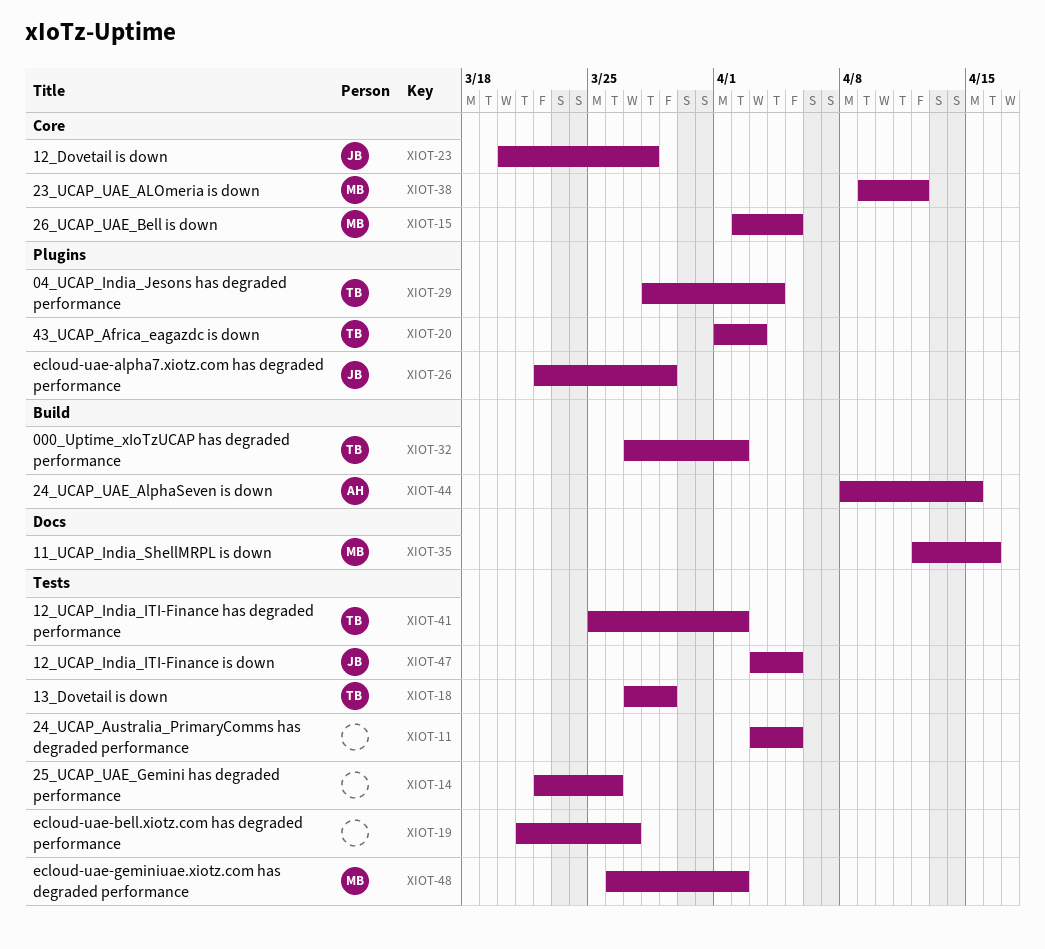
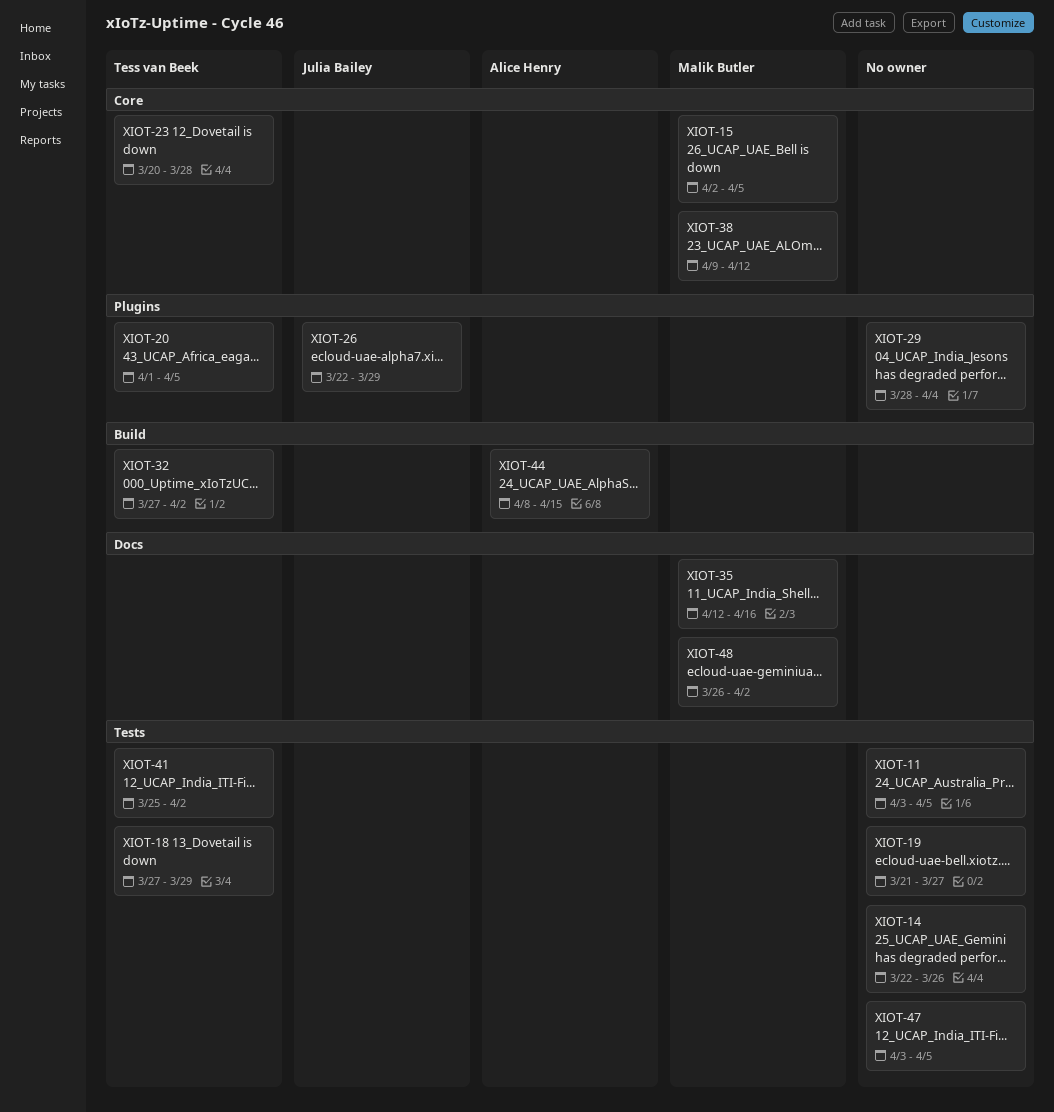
XIOT-20, due: Apr 3 -> Apr 5
XIOT-23, owner: Julia Bailey -> Tess van Beek
XIOT-29, owner: Tess van Beek -> none
XIOT-47, owner: Julia Bailey -> none
XIOT-48, label: Tests -> Docs

